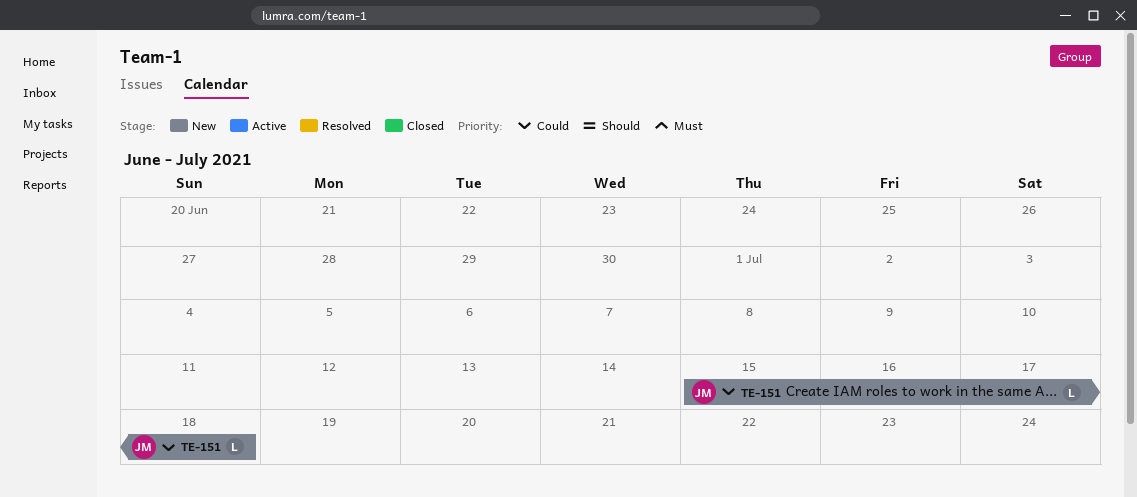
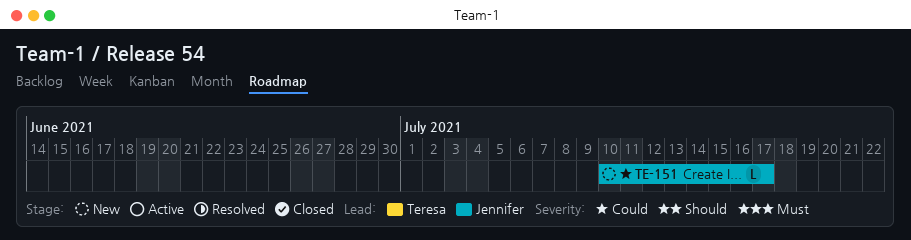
TE-151, start: Jul 15 -> Jul 10
TE-151, due: Jul 18 -> Jul 17

